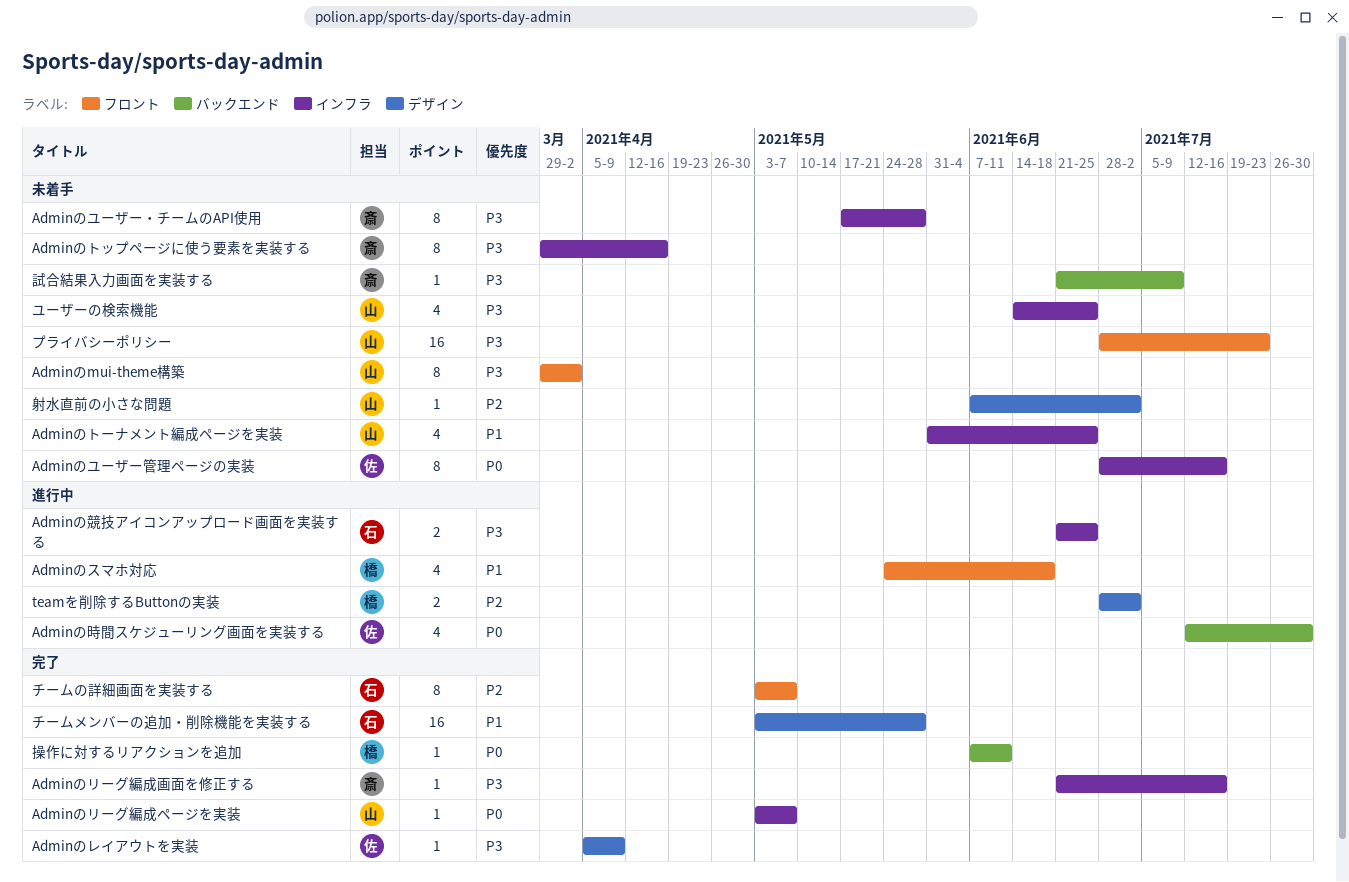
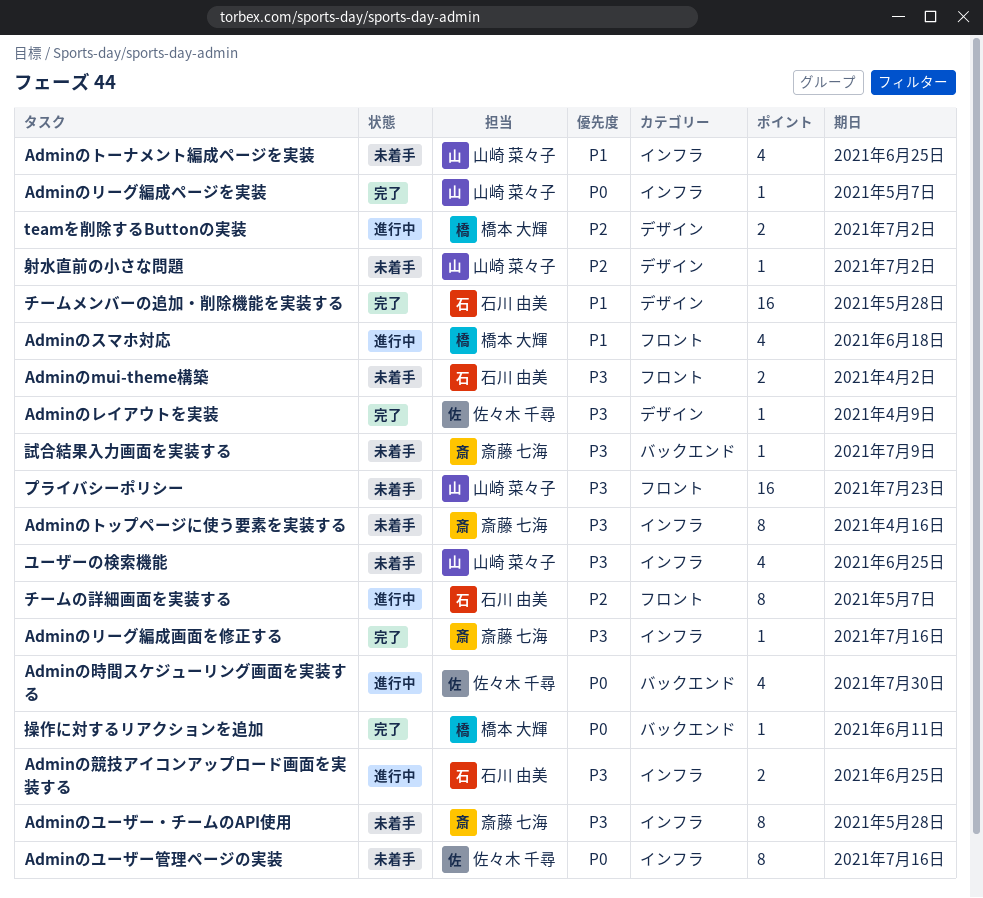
Adminのmui-theme構築, owner: 山崎 菜々子 -> 石川 由美
Adminのmui-theme構築, estimate: 8 -> 2
チームの詳細画面を実装する, status: 完了 -> 進行中

